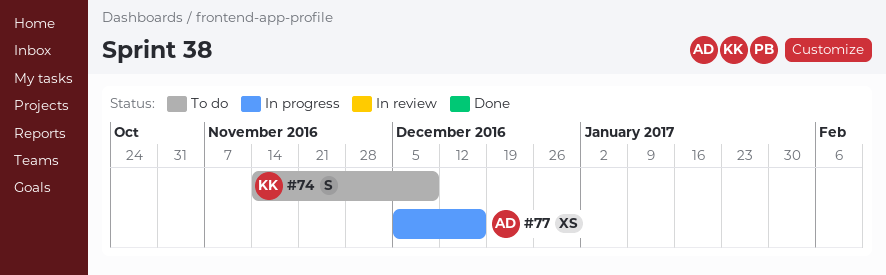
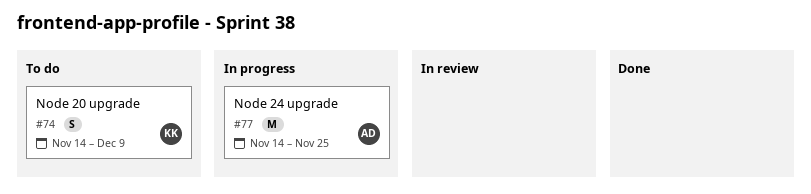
#77, estimate: XS -> M
#77, start: Dec 5 -> Nov 14
#77, due: Dec 16 -> Nov 25

